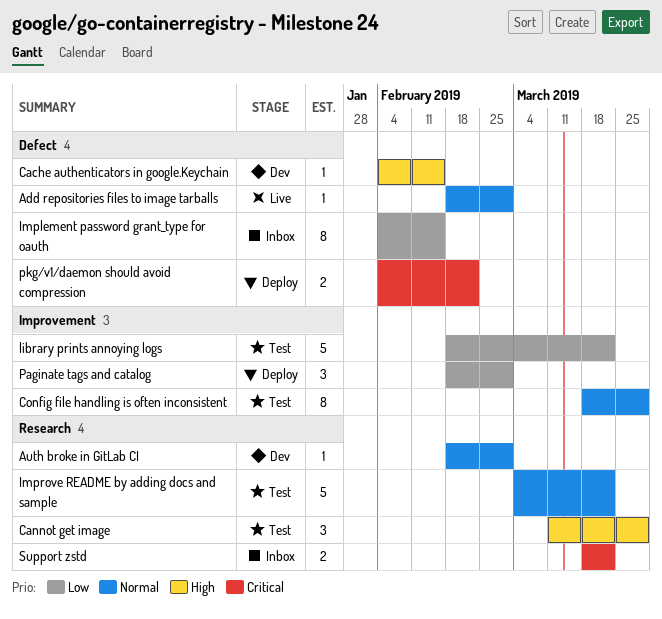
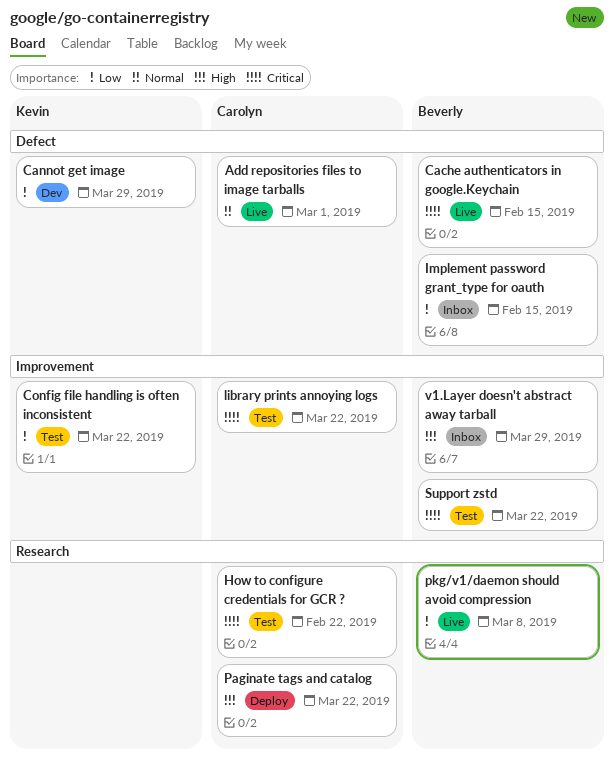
Auth broke in GitLab CI: present -> none
Cache authenticators in google.Keychain, status: Dev -> Live
Cache authenticators in google.Keychain, priority: High -> Critical
Cannot get image, status: Test -> Dev
Cannot get image, priority: High -> Low
Cannot get image, label: Research -> Defect
Config file handling is often inconsistent, priority: Normal -> Low
Config file handling is often inconsistent, due: Mar 29 -> Mar 22
How to configure credentials for GCR ?: none -> present
Improve README by adding docs and sample: present -> none
library prints annoying logs, priority: Low -> Critical
Paginate tags and catalog, priority: Low -> High
Paginate tags and catalog, label: Improvement -> Research
Paginate tags and catalog, due: Mar 1 -> Mar 22
pkg/v1/daemon should avoid compression, status: Deploy -> Live
pkg/v1/daemon should avoid compression, priority: Critical -> Low
pkg/v1/daemon should avoid compression, label: Defect -> Research
pkg/v1/daemon should avoid compression, due: Feb 22 -> Mar 8
Support zstd, status: Inbox -> Test
Support zstd, label: Research -> Improvement
v1.Layer doesn't abstract away tarball: none -> present

